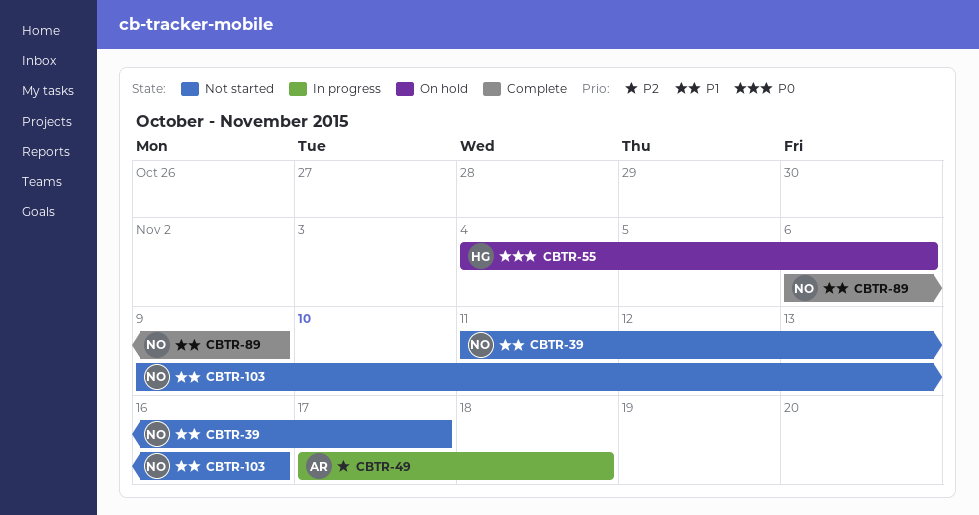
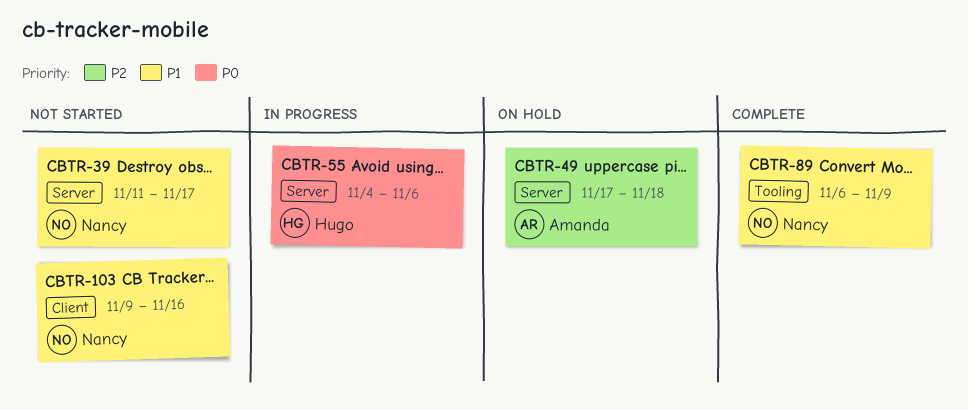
CBTR-49, status: In progress -> On hold
CBTR-55, status: On hold -> In progress

